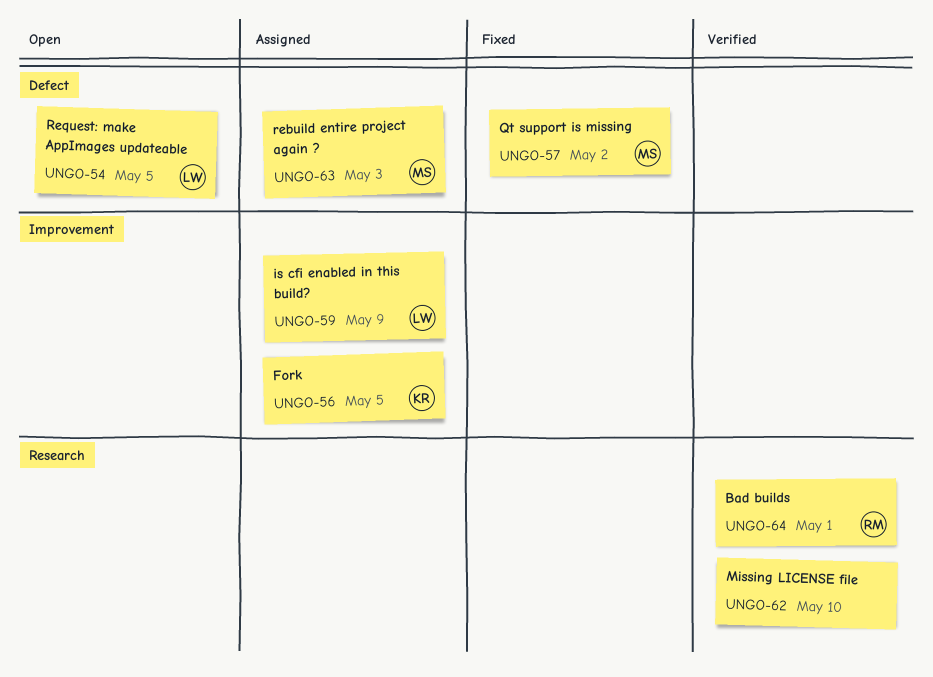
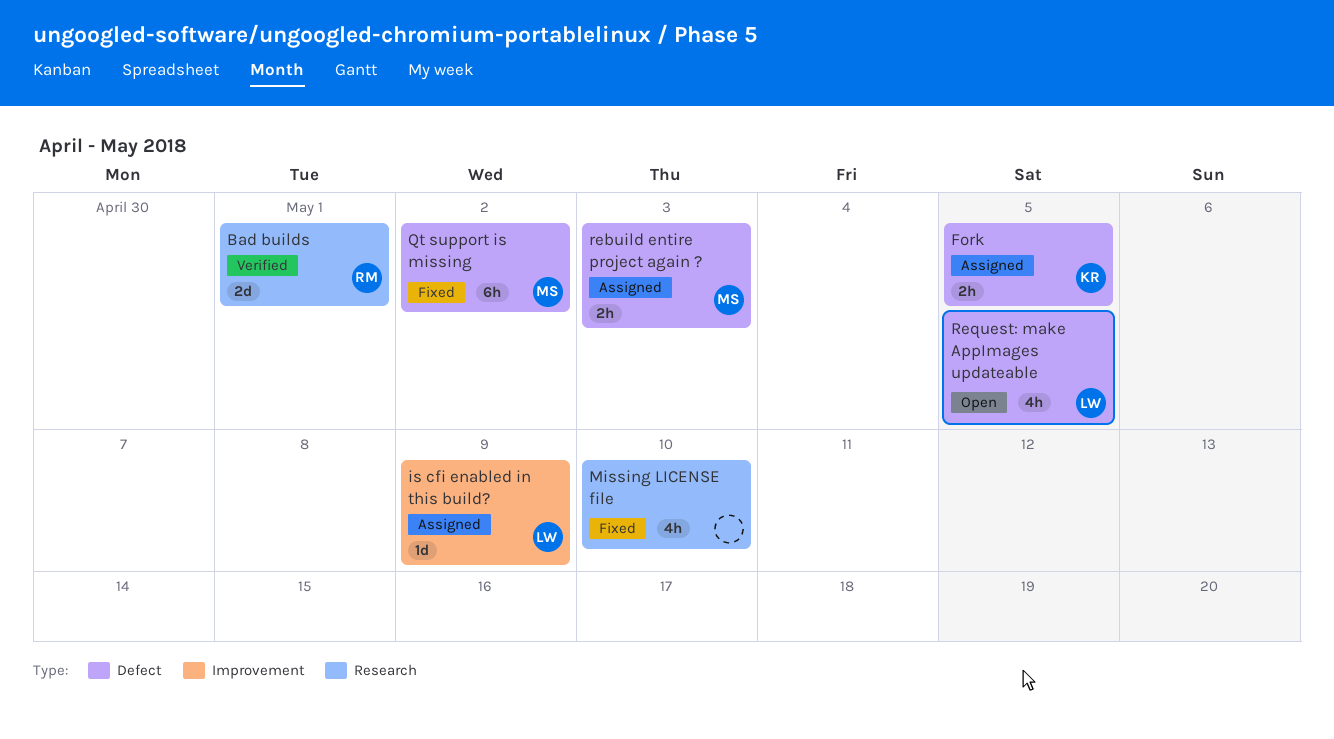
Fork, label: Improvement -> Defect
Missing LICENSE file, status: Verified -> Fixed

